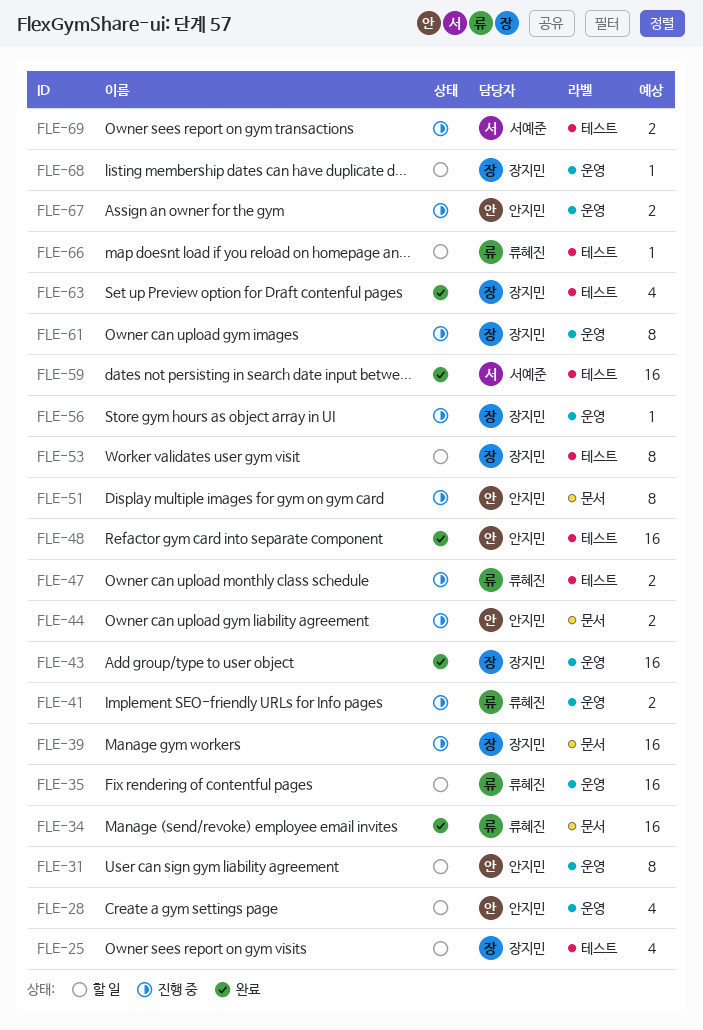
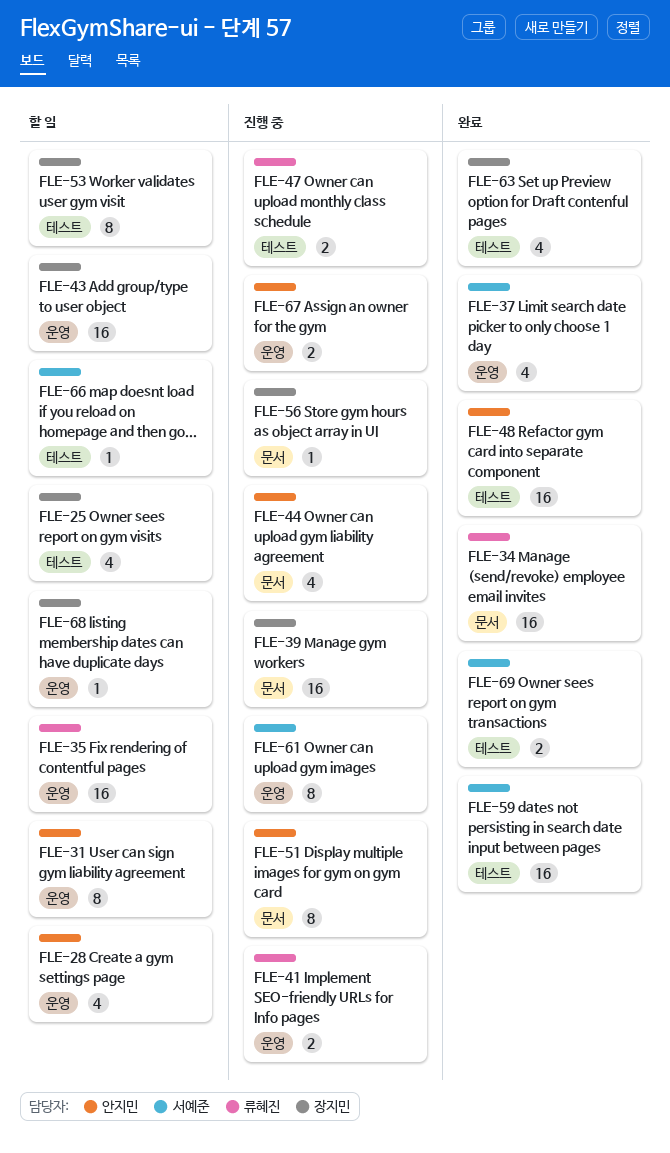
FLE-37: none -> present
FLE-43, status: 완료 -> 할 일
FLE-44, estimate: 2 -> 4
FLE-56, label: 운영 -> 문서
FLE-61, owner: 장지민 -> 서예준
FLE-66, owner: 류혜진 -> 서예준
FLE-69, status: 진행 중 -> 완료

